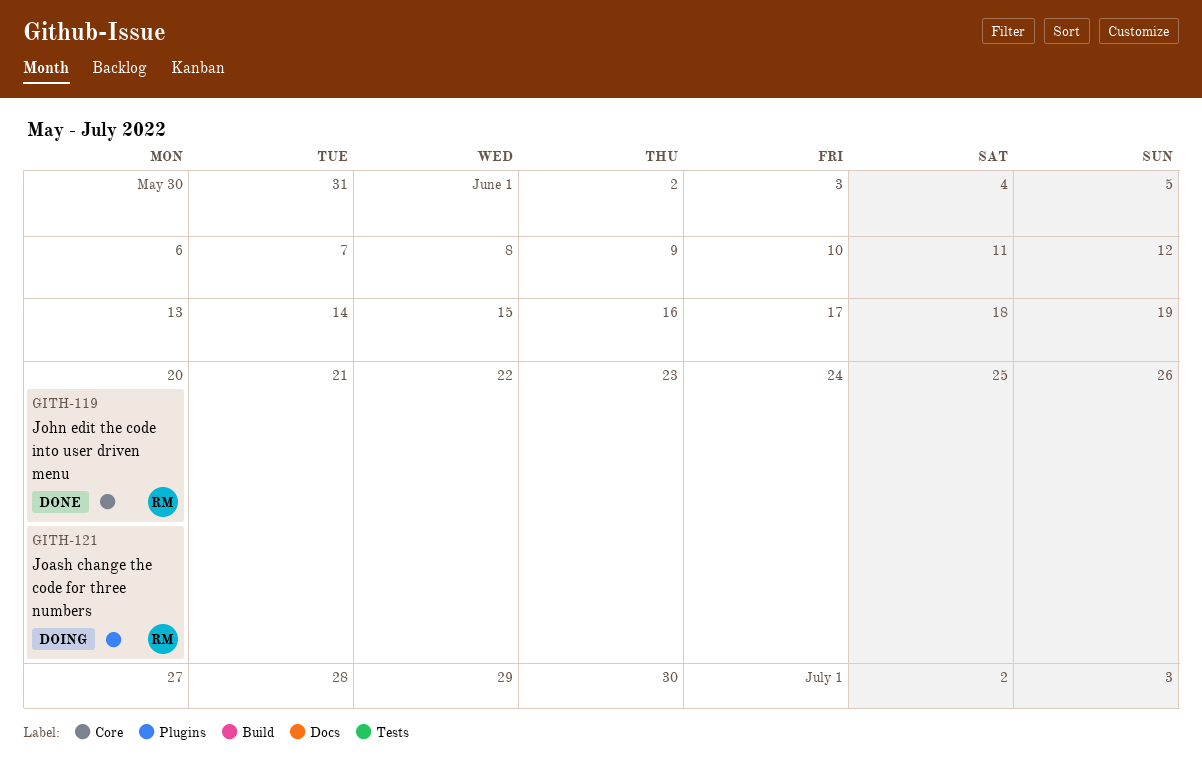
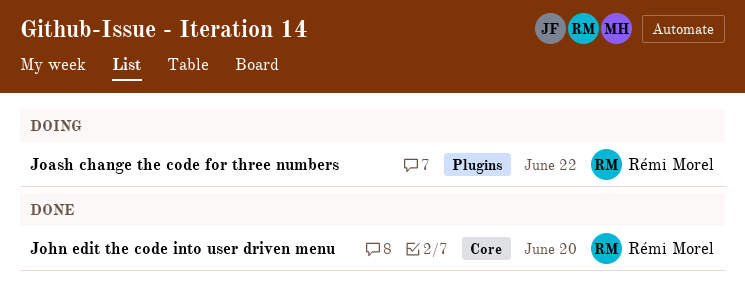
Joash change the code for three numbers, due: Jun 20 -> Jun 22

